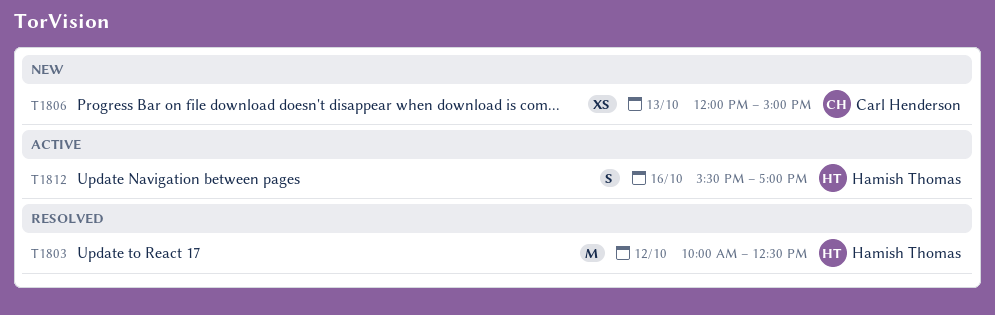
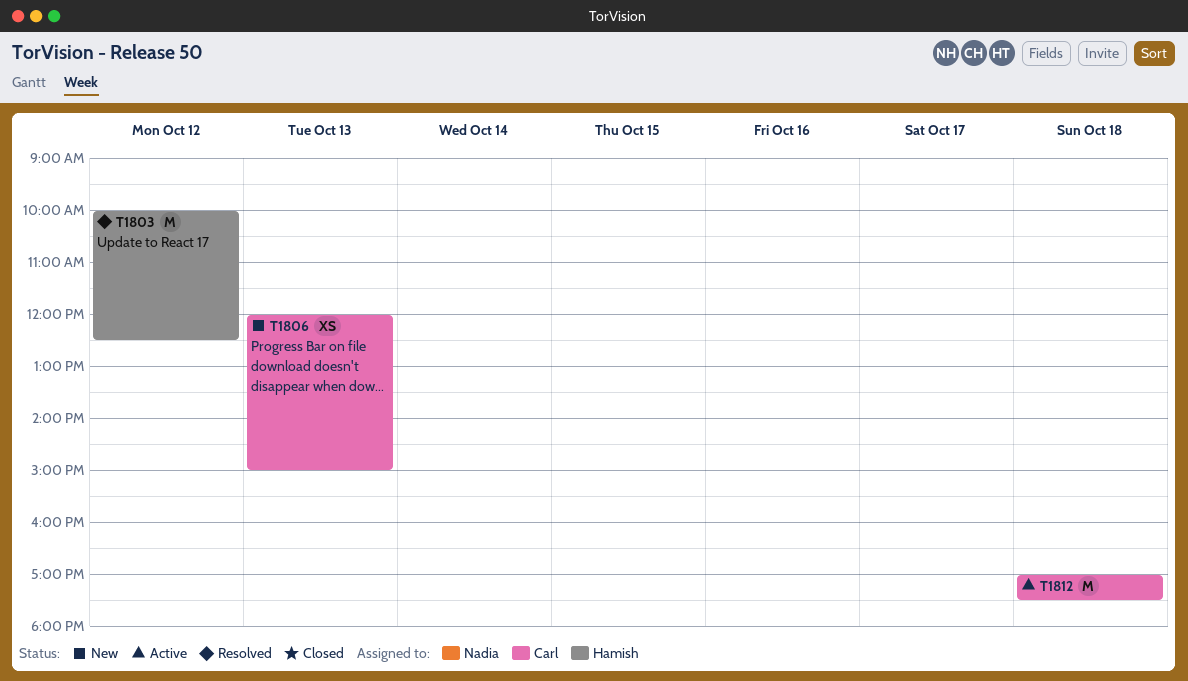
T1812, owner: Hamish Thomas -> Carl Henderson
T1812, estimate: S -> M
T1812, day: Oct 16 -> Oct 18
T1812, begins: 15:30 -> 17:00
T1812, ends: 17:00 -> 17:30

